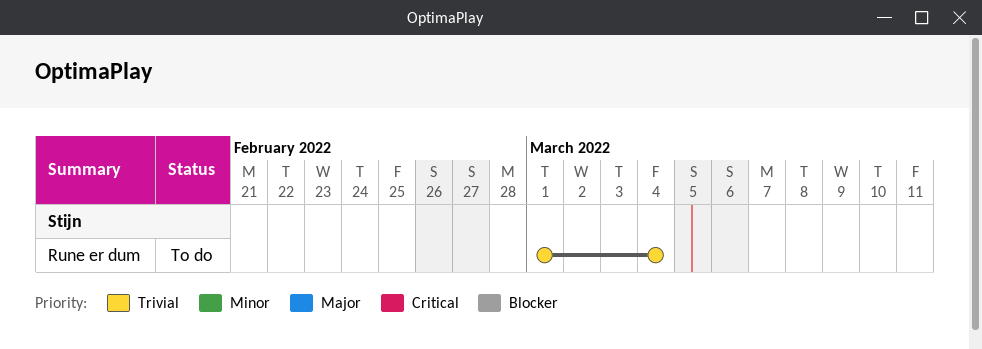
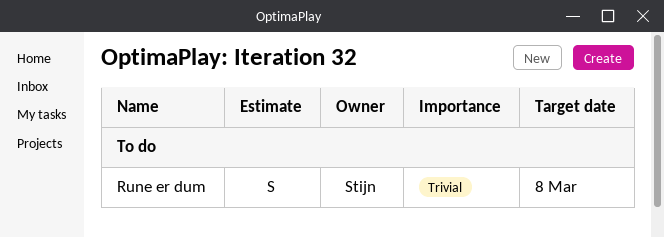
Rune er dum, due: Mar 4 -> Mar 8

